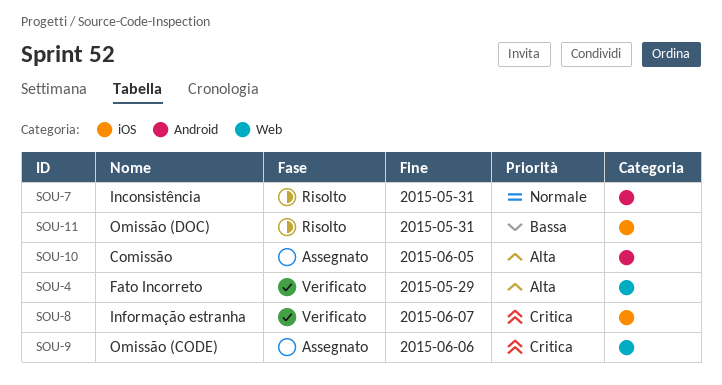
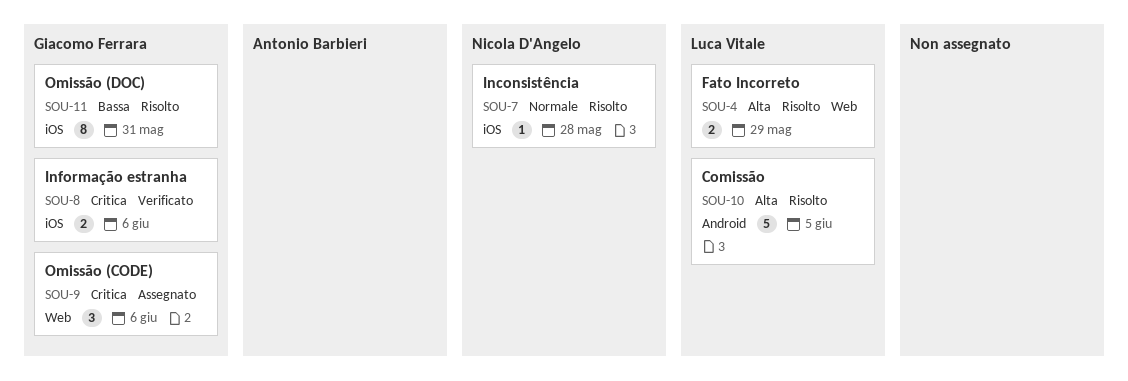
SOU-4, status: Verificato -> Risolto
SOU-7, label: Android -> iOS
SOU-7, due: May 31 -> May 28
SOU-8, due: Jun 7 -> Jun 6
SOU-10, status: Assegnato -> Risolto

